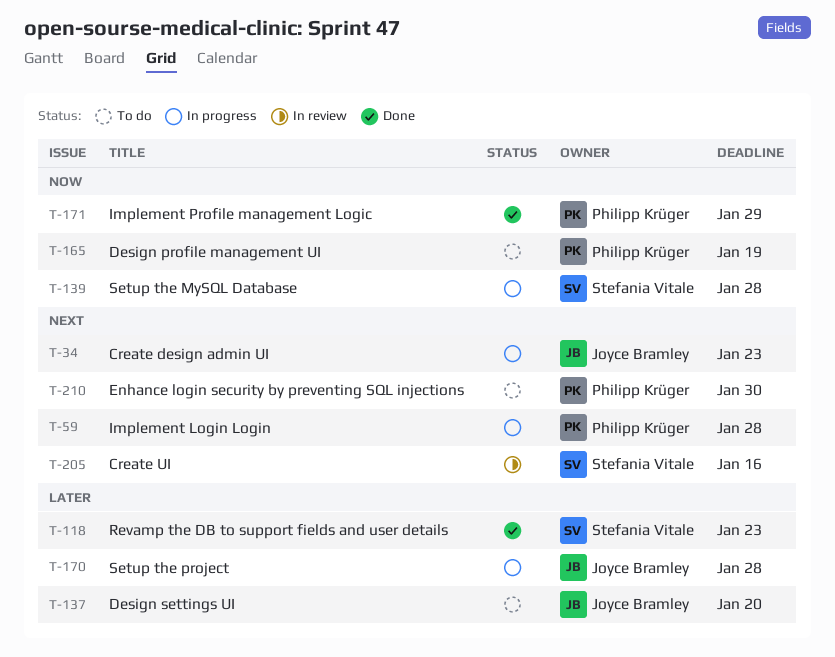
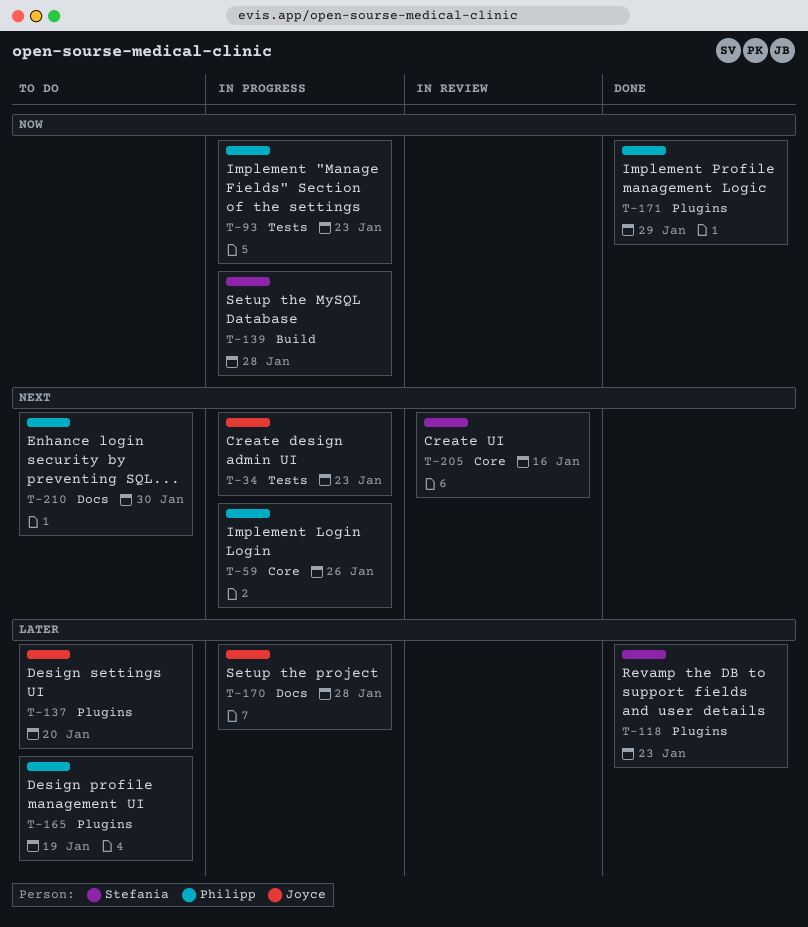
T-59, due: Jan 28 -> Jan 26
T-93: none -> present
T-165, priority: Now -> Later

